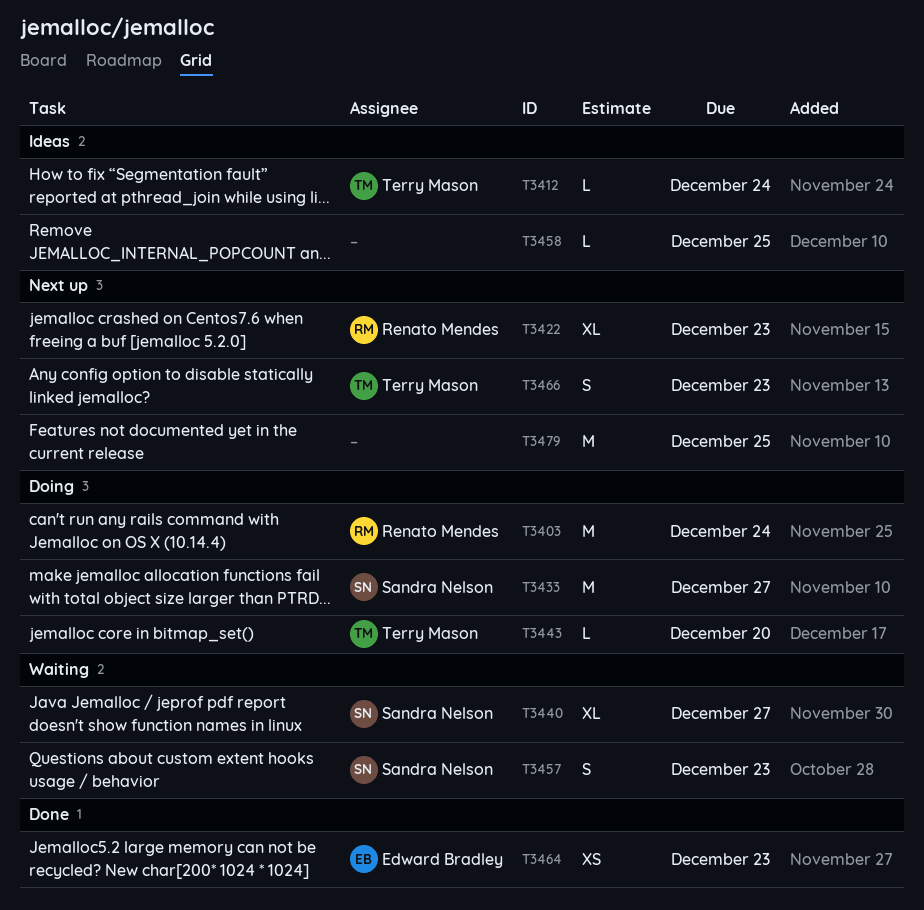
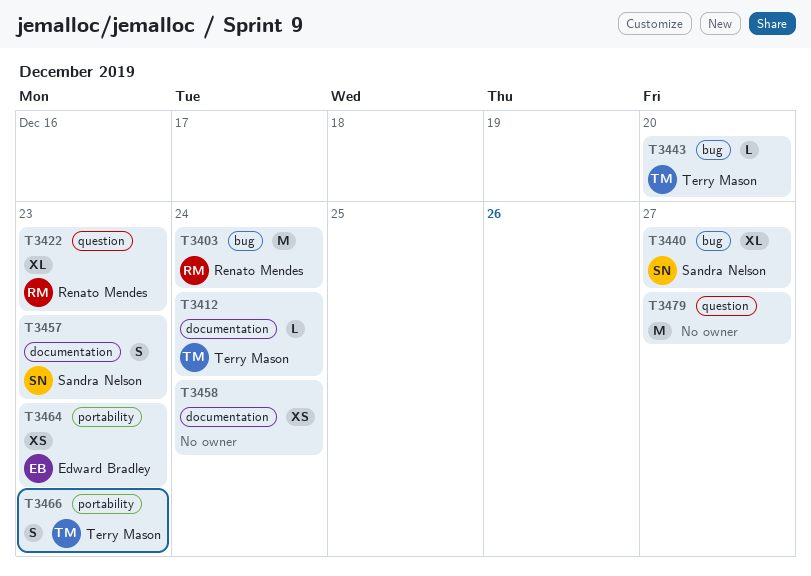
T3433: present -> none
T3458, estimate: L -> XS
T3458, due: Dec 25 -> Dec 24
T3479, due: Dec 25 -> Dec 27

